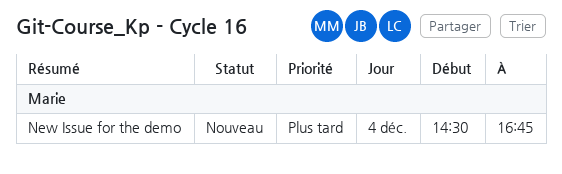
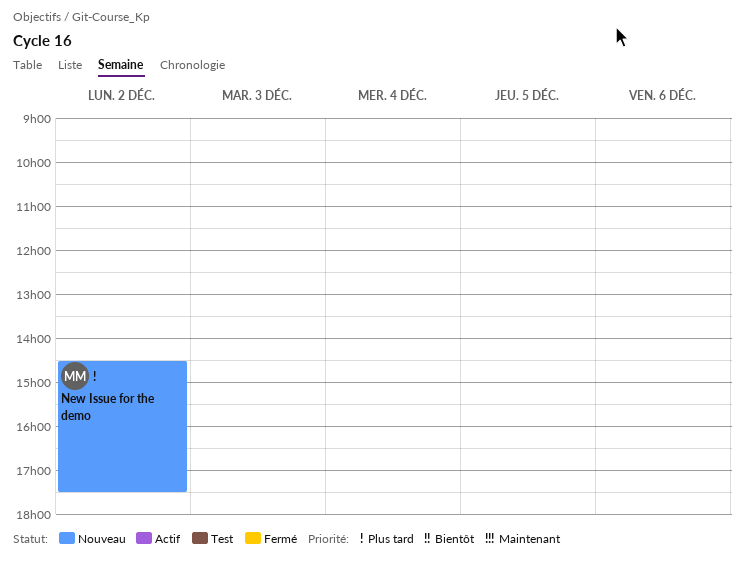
New Issue for the demo, day: Dec 4 -> Dec 2
New Issue for the demo, ends: 16:45 -> 17:30

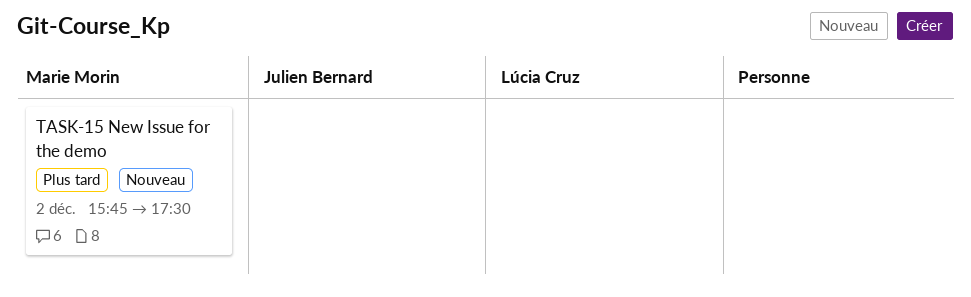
New Issue for the demo, begins: 14:30 -> 15:45

